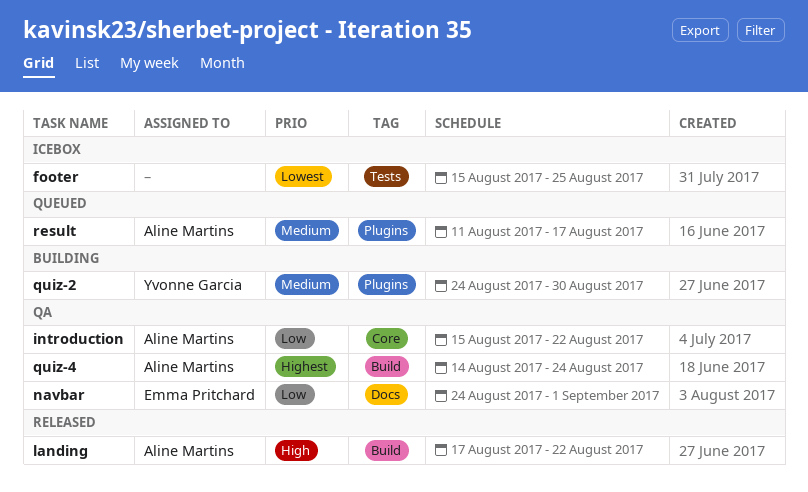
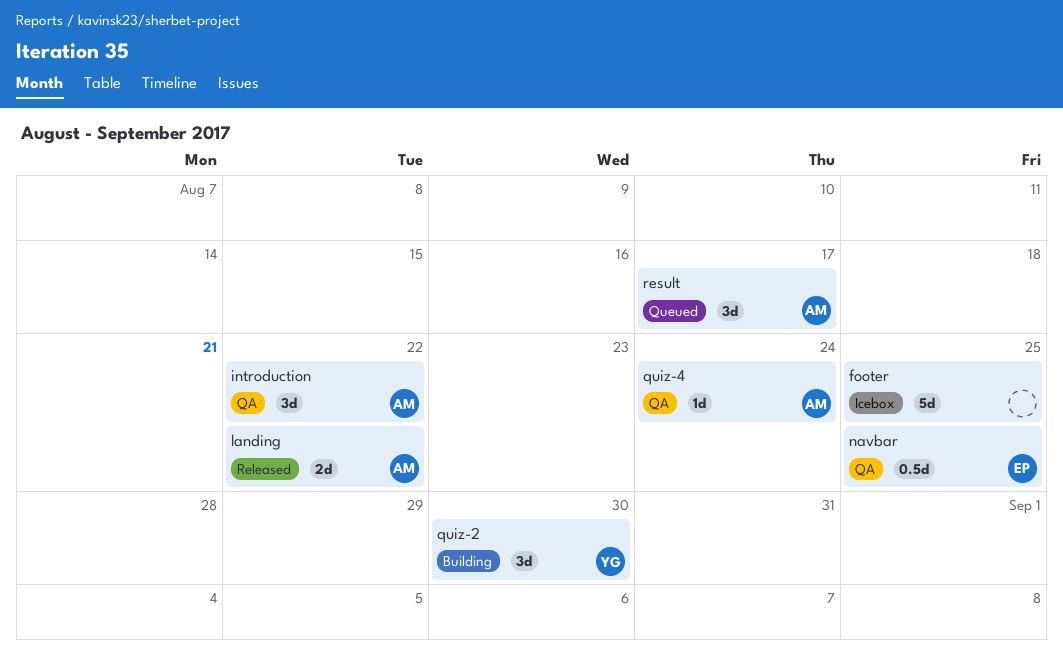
navbar, due: Sep 1 -> Aug 25

